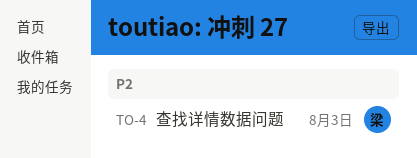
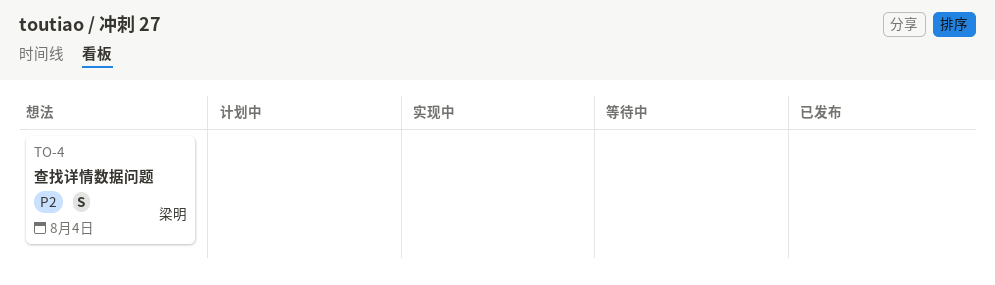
TO-4, due: Aug 3 -> Aug 4

